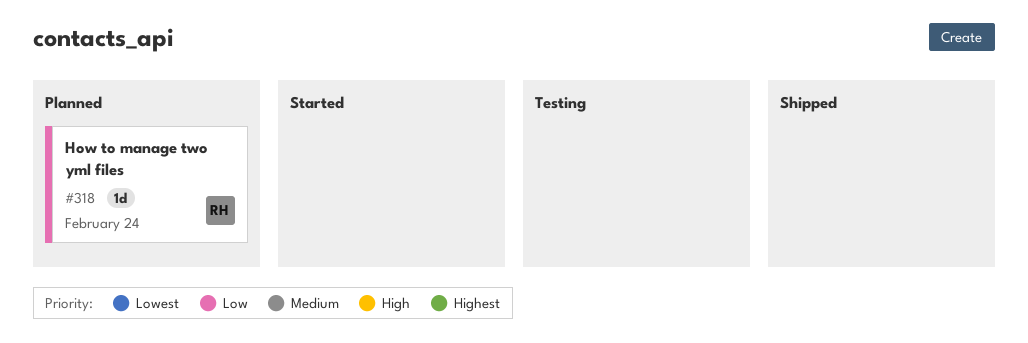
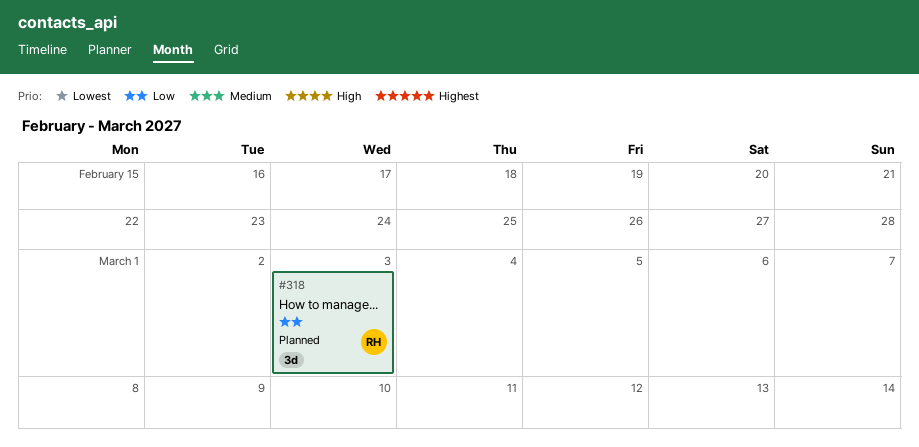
#318, estimate: 1d -> 3d
#318, due: Feb 24 -> Mar 3

